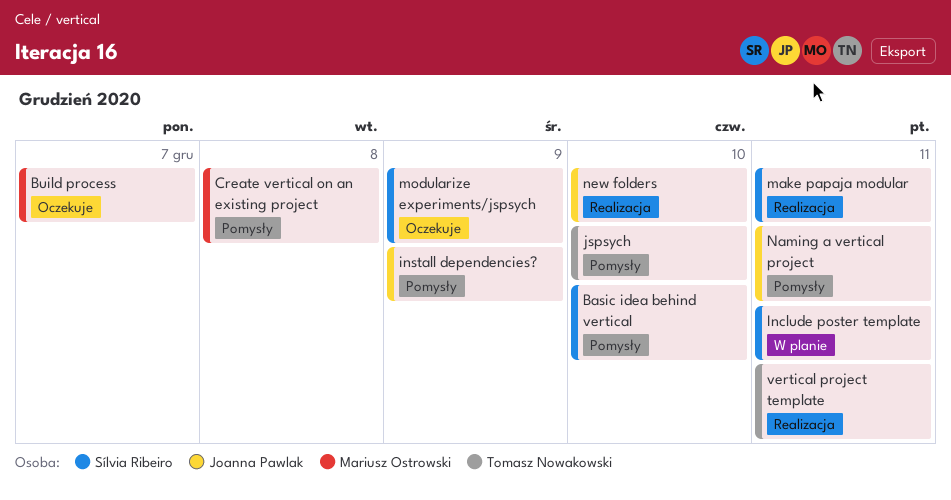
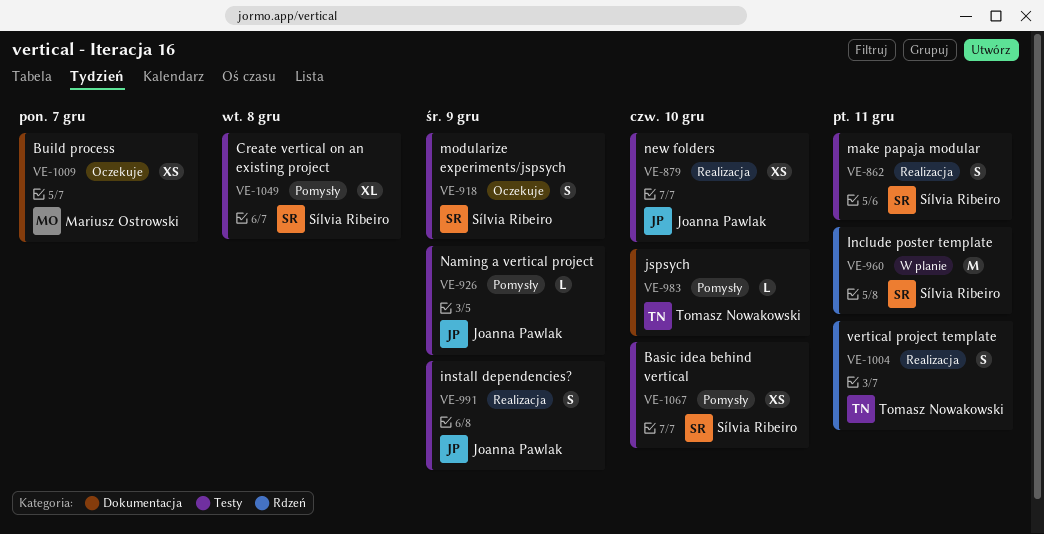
Create vertical on an existing project, owner: Mariusz Ostrowski -> Sílvia Ribeiro
install dependencies?, status: Pomysły -> Realizacja
Naming a vertical project, due: Dec 11 -> Dec 9

